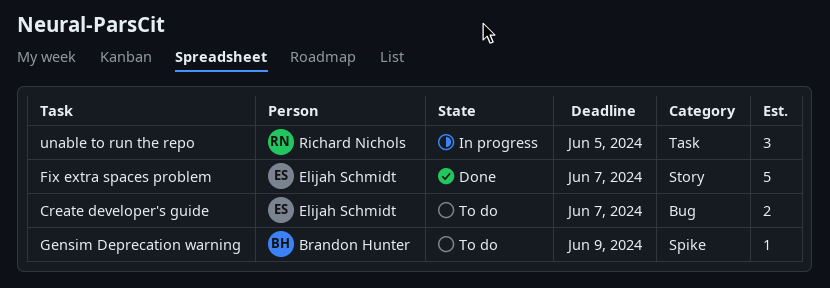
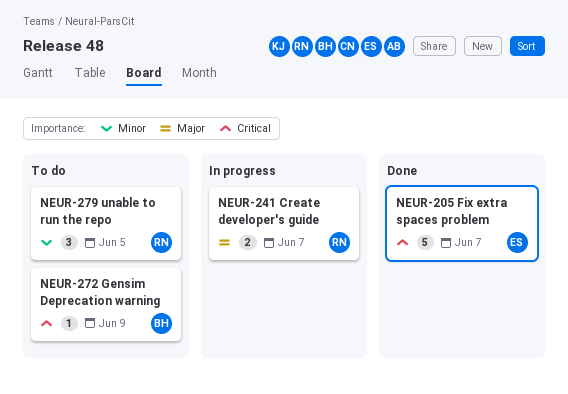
Create developer's guide, status: To do -> In progress
Create developer's guide, owner: Elijah Schmidt -> Richard Nichols
unable to run the repo, status: In progress -> To do

